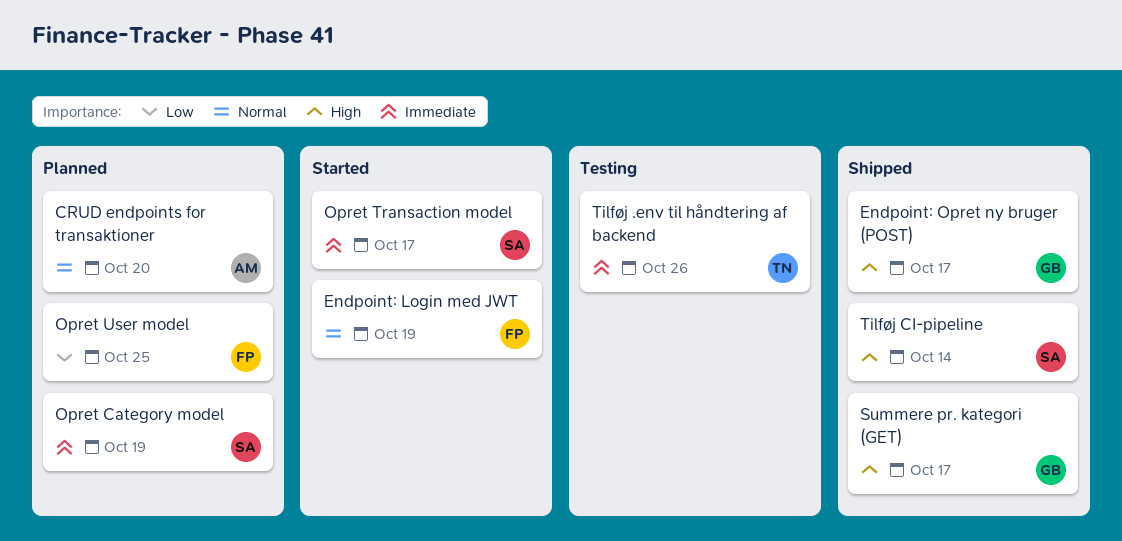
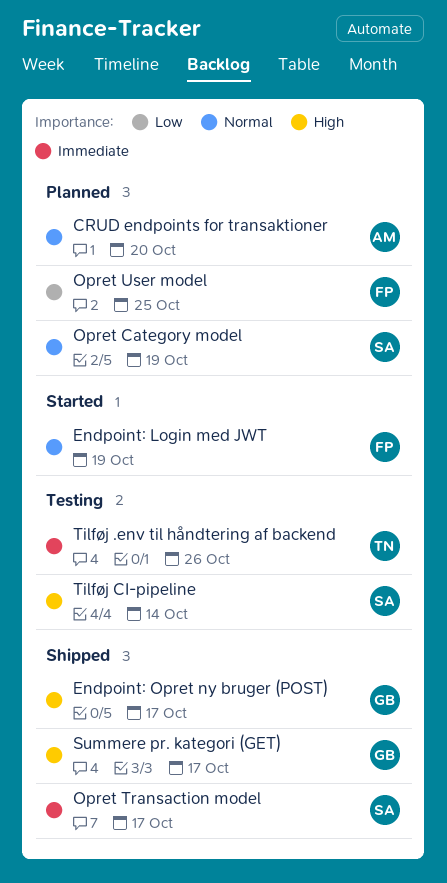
Opret Category model, priority: Immediate -> Normal
Opret Transaction model, status: Started -> Shipped
Tilføj CI-pipeline, status: Shipped -> Testing

